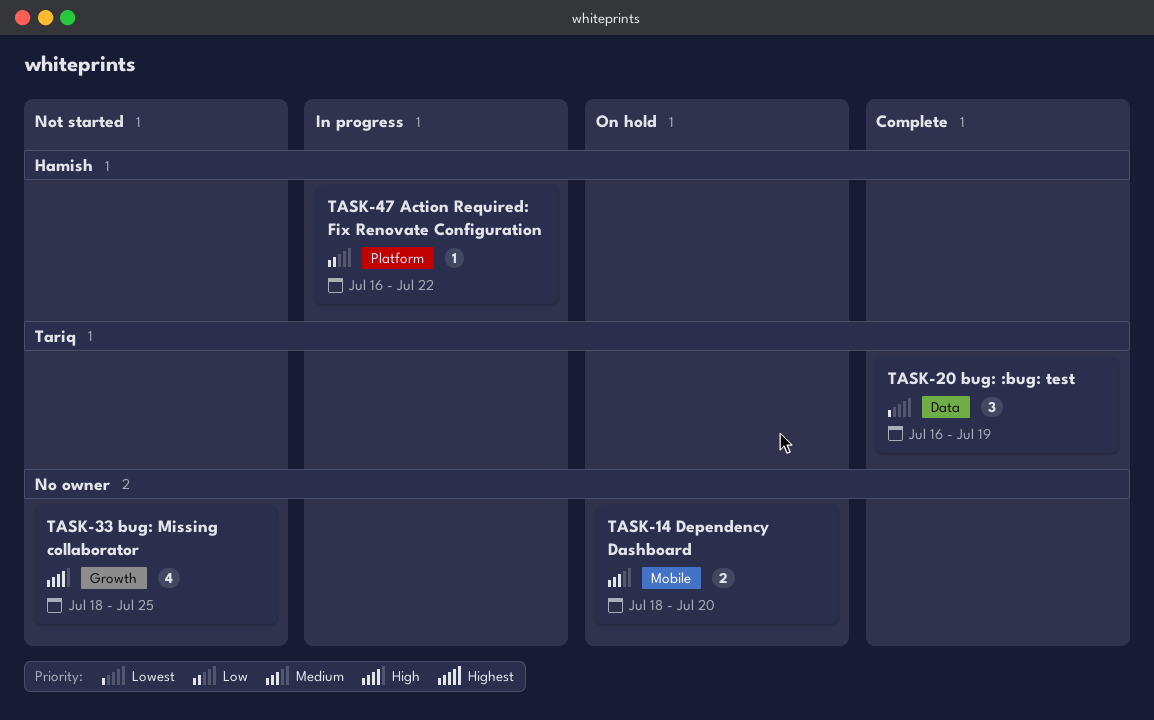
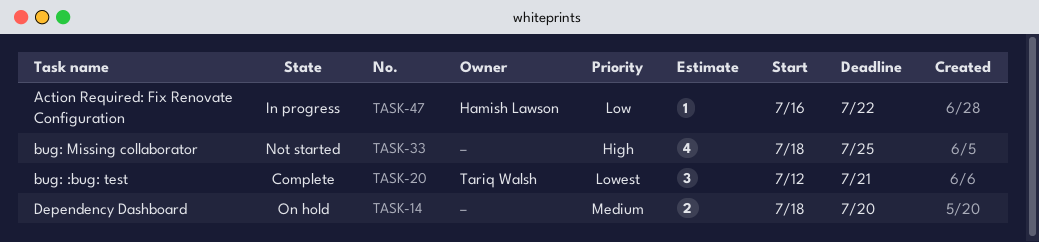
TASK-20, start: Jul 16 -> Jul 12
TASK-20, due: Jul 19 -> Jul 21

